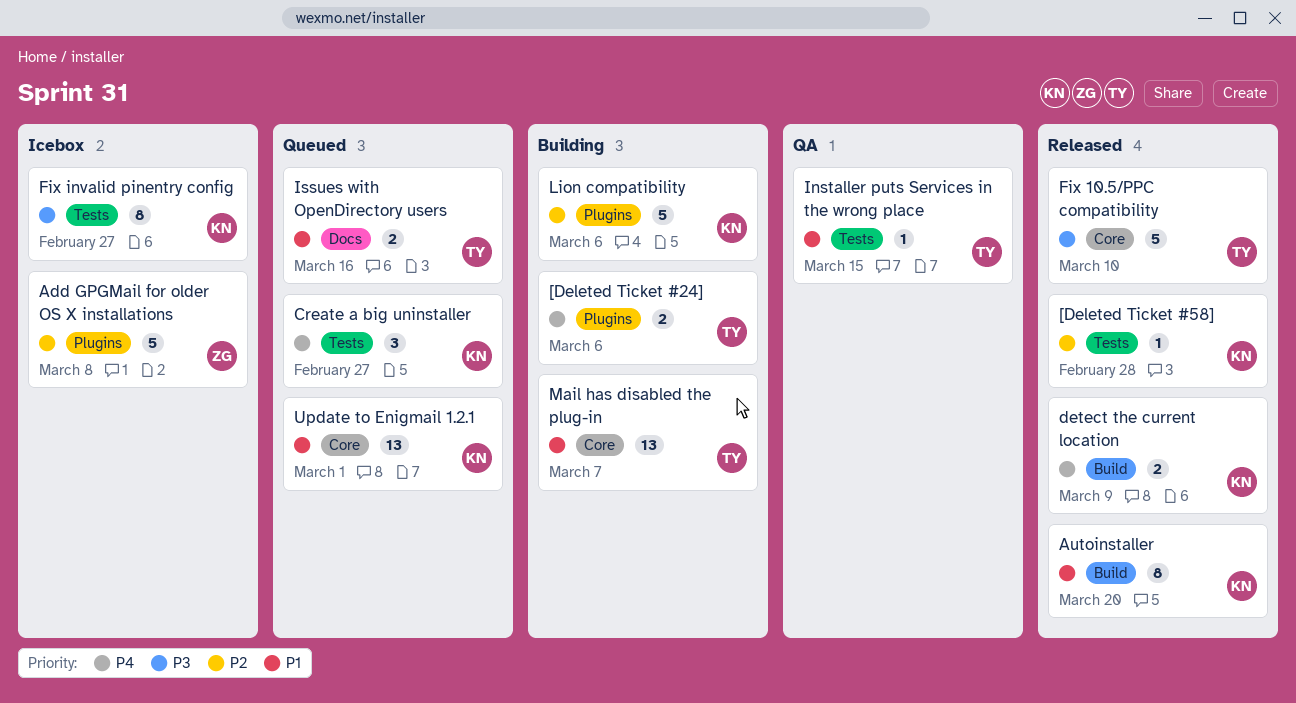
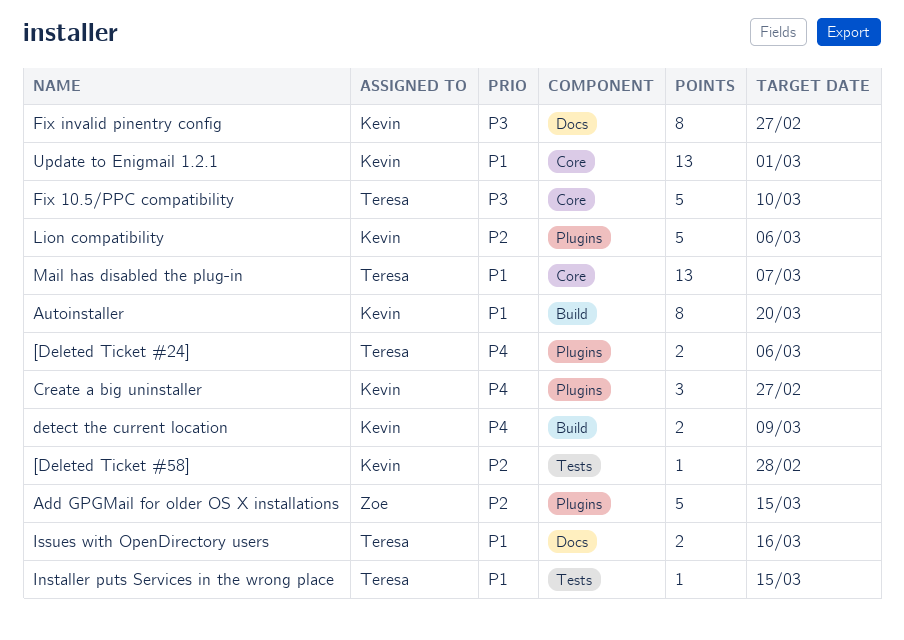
Add GPGMail for older OS X installations, due: Mar 8 -> Mar 15
Create a big uninstaller, label: Tests -> Plugins
Fix invalid pinentry config, label: Tests -> Docs

